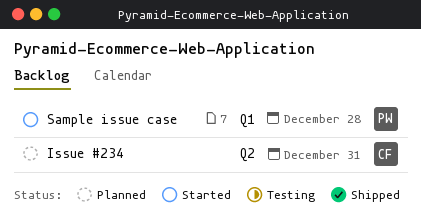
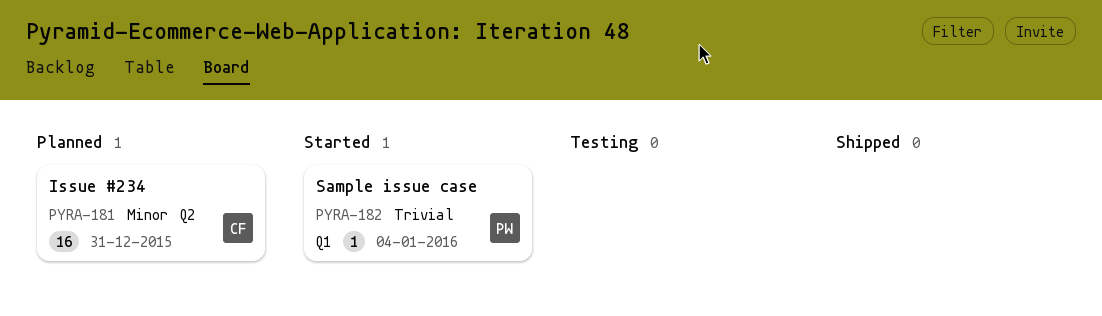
Sample issue case, due: Dec 28 -> Jan 4

